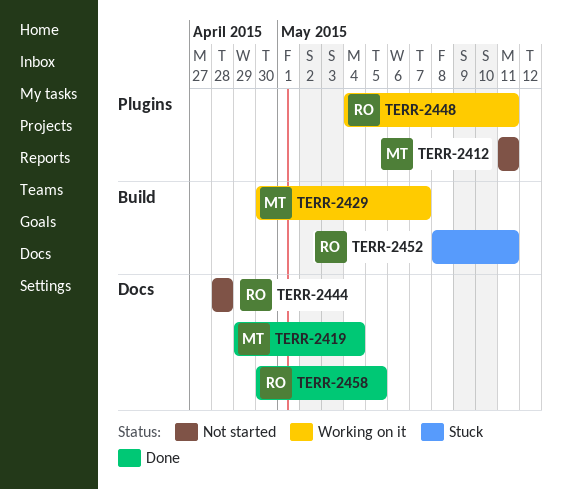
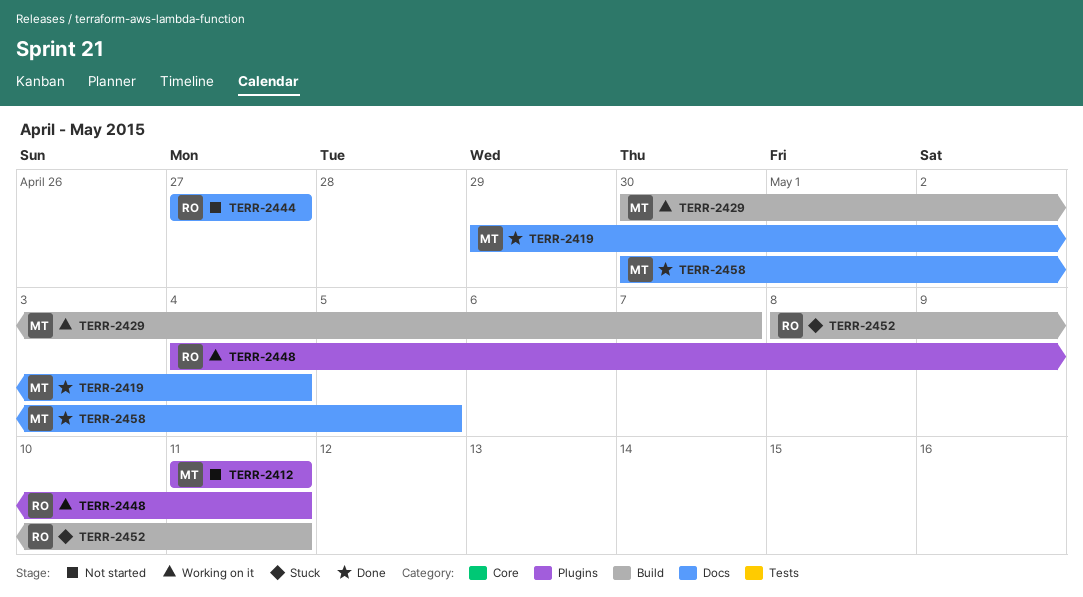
TERR-2444, start: Apr 28 -> Apr 27
TERR-2444, due: Apr 28 -> Apr 27
TERR-2458, owner: RO -> MT

